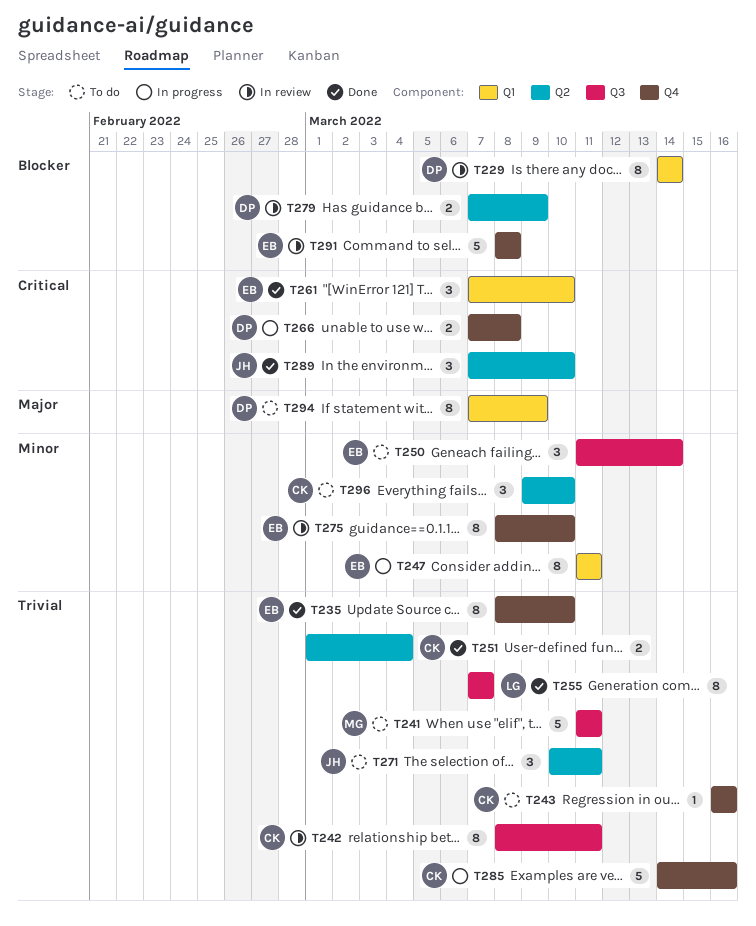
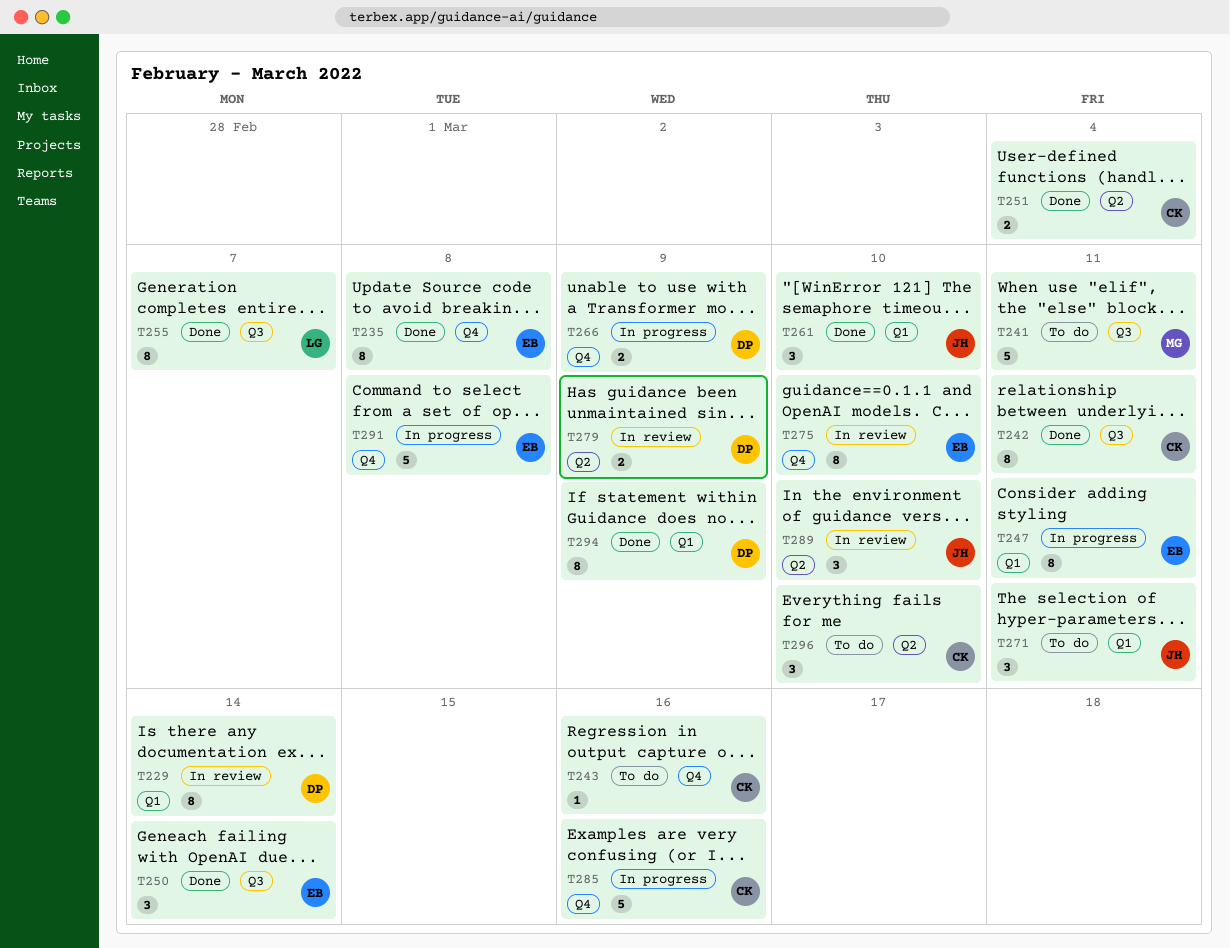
T235, due: Mar 10 -> Mar 8
T242, status: In review -> Done
T250, status: To do -> Done
T261, owner: EB -> JH
T266, due: Mar 8 -> Mar 9
T271, label: Q2 -> Q1
T289, status: Done -> In review
T291, status: In review -> In progress
T294, status: To do -> Done

